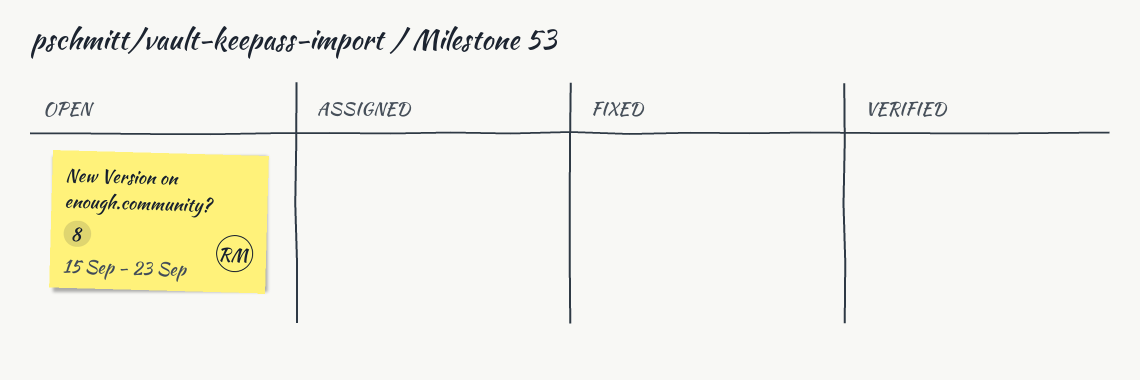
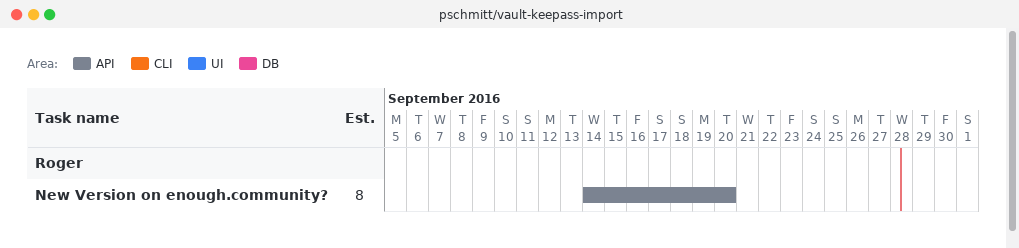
New Version on enough.community?, start: Sep 15 -> Sep 14
New Version on enough.community?, due: Sep 23 -> Sep 20

